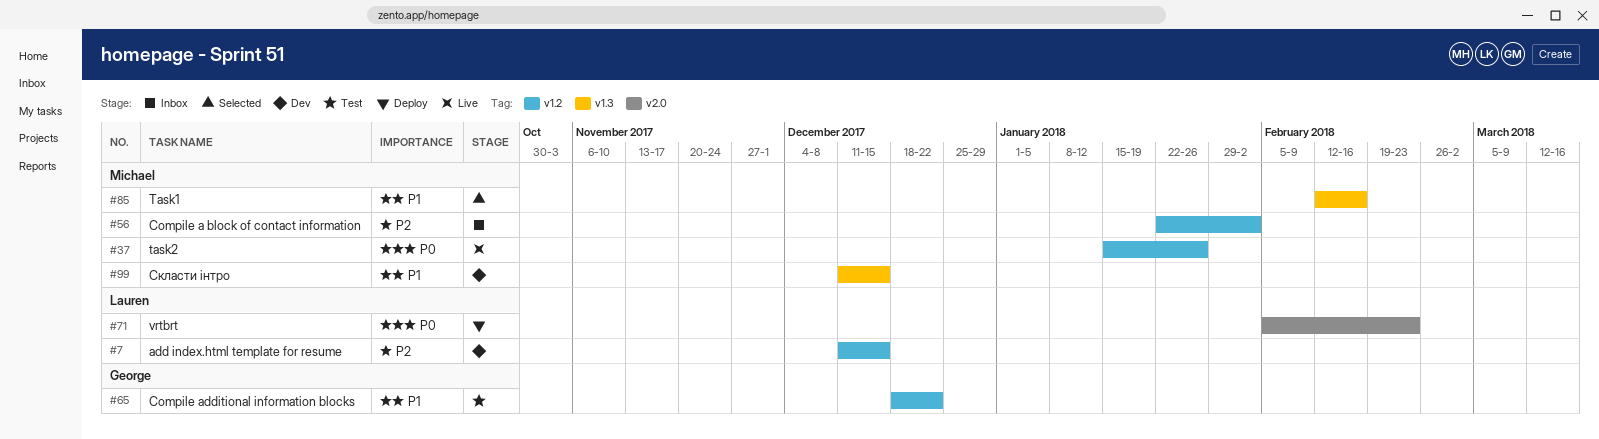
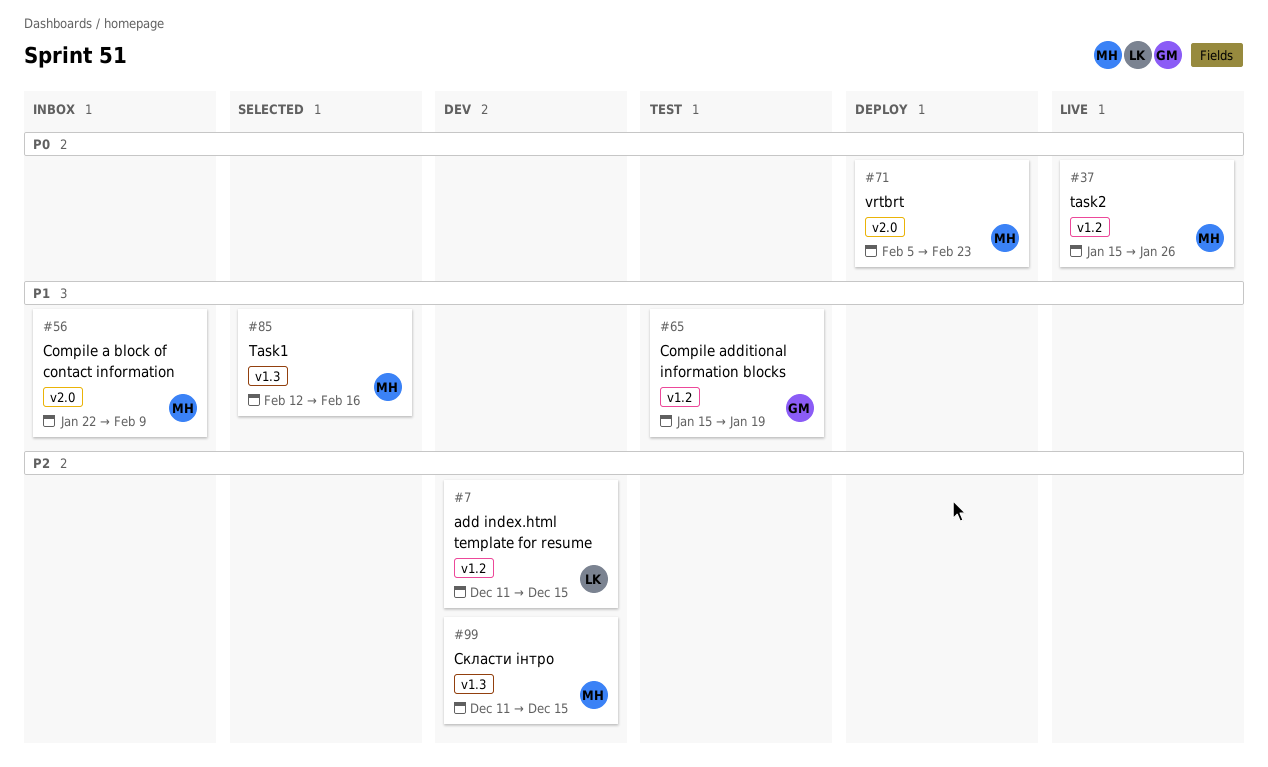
#56, priority: P2 -> P1
#56, label: v1.2 -> v2.0
#56, due: Feb 2 -> Feb 9
#65, start: Dec 18 -> Jan 15
#65, due: Dec 22 -> Jan 19
#71, owner: Lauren -> Michael
#99, priority: P1 -> P2

